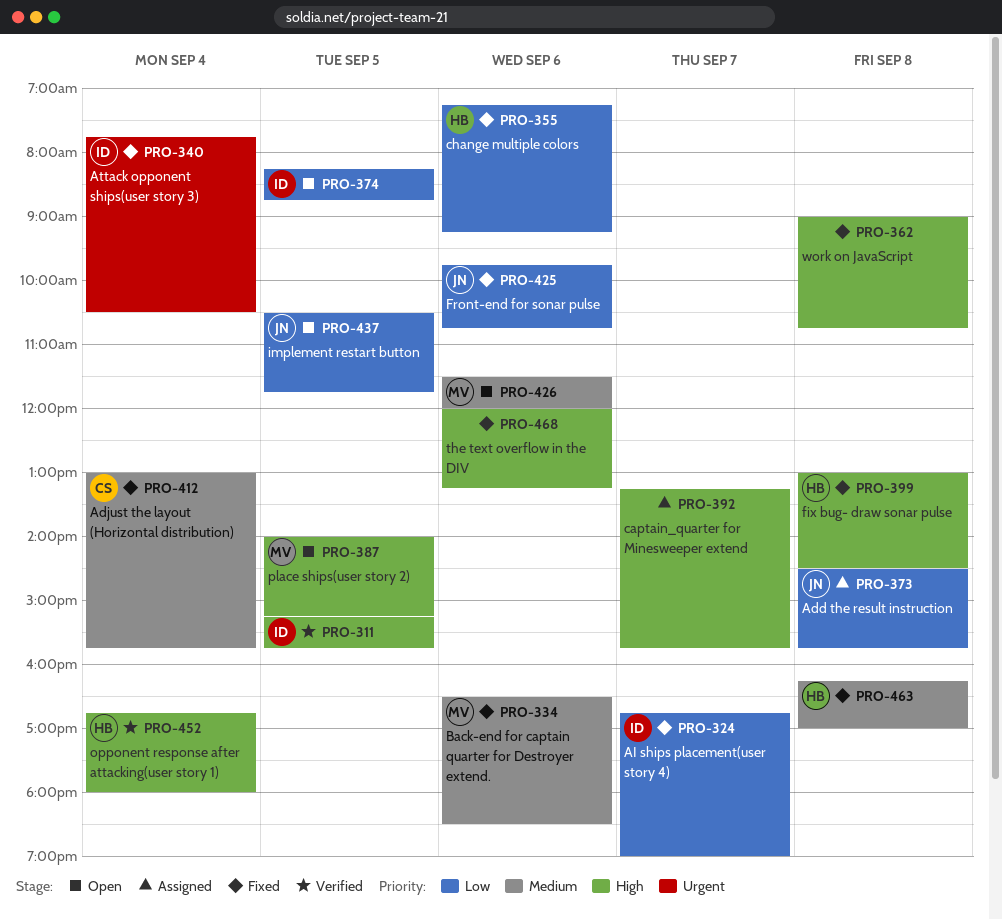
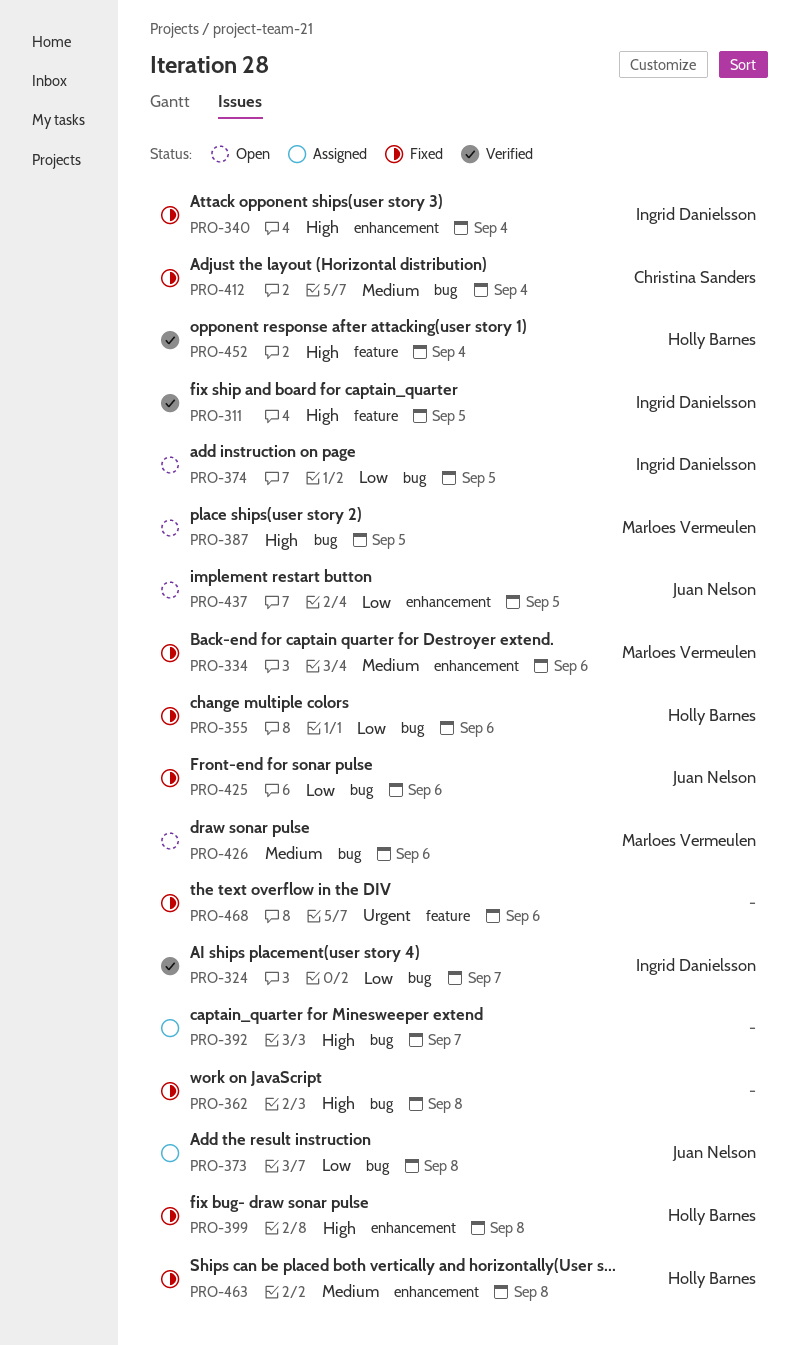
PRO-324, status: Fixed -> Verified
PRO-340, priority: Urgent -> High
PRO-468, priority: High -> Urgent

